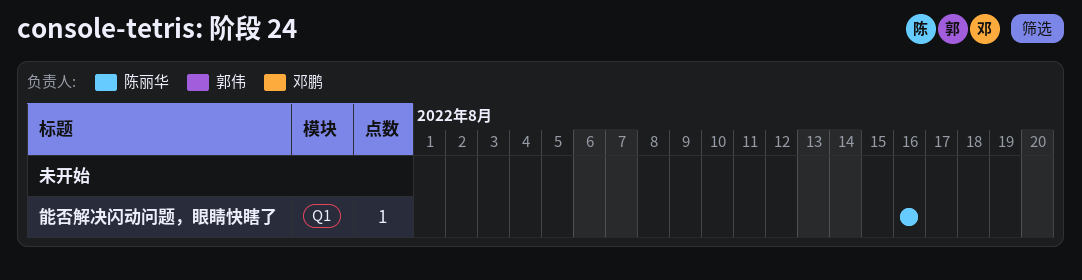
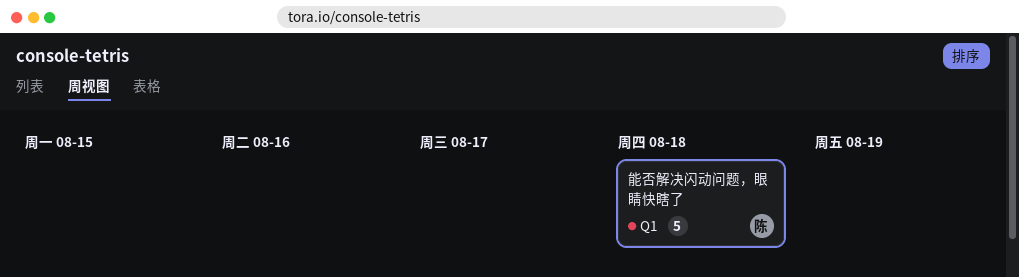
能否解决闪动问题，眼睛快瞎了, estimate: 1 -> 5
能否解决闪动问题，眼睛快瞎了, due: Aug 16 -> Aug 18

